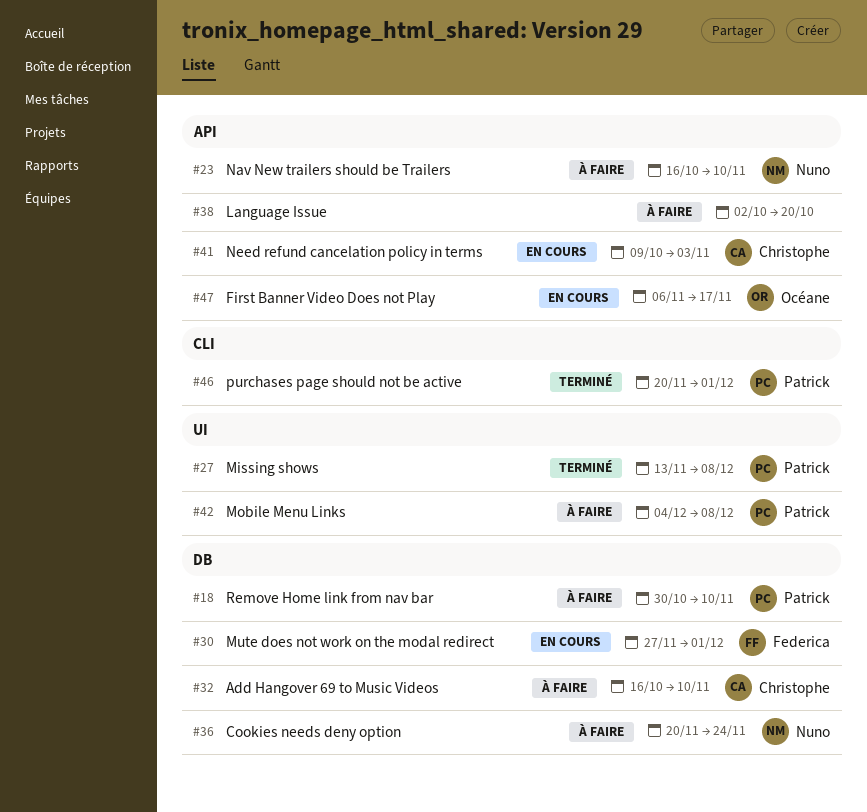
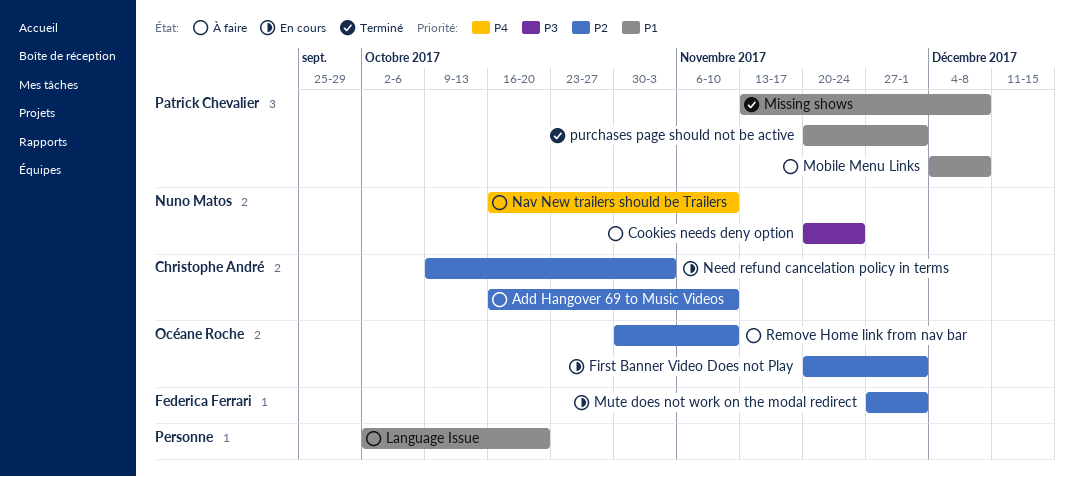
First Banner Video Does not Play, start: Nov 6 -> Nov 20
First Banner Video Does not Play, due: Nov 17 -> Dec 1
Remove Home link from nav bar, owner: Patrick Chevalier -> Océane Roche

